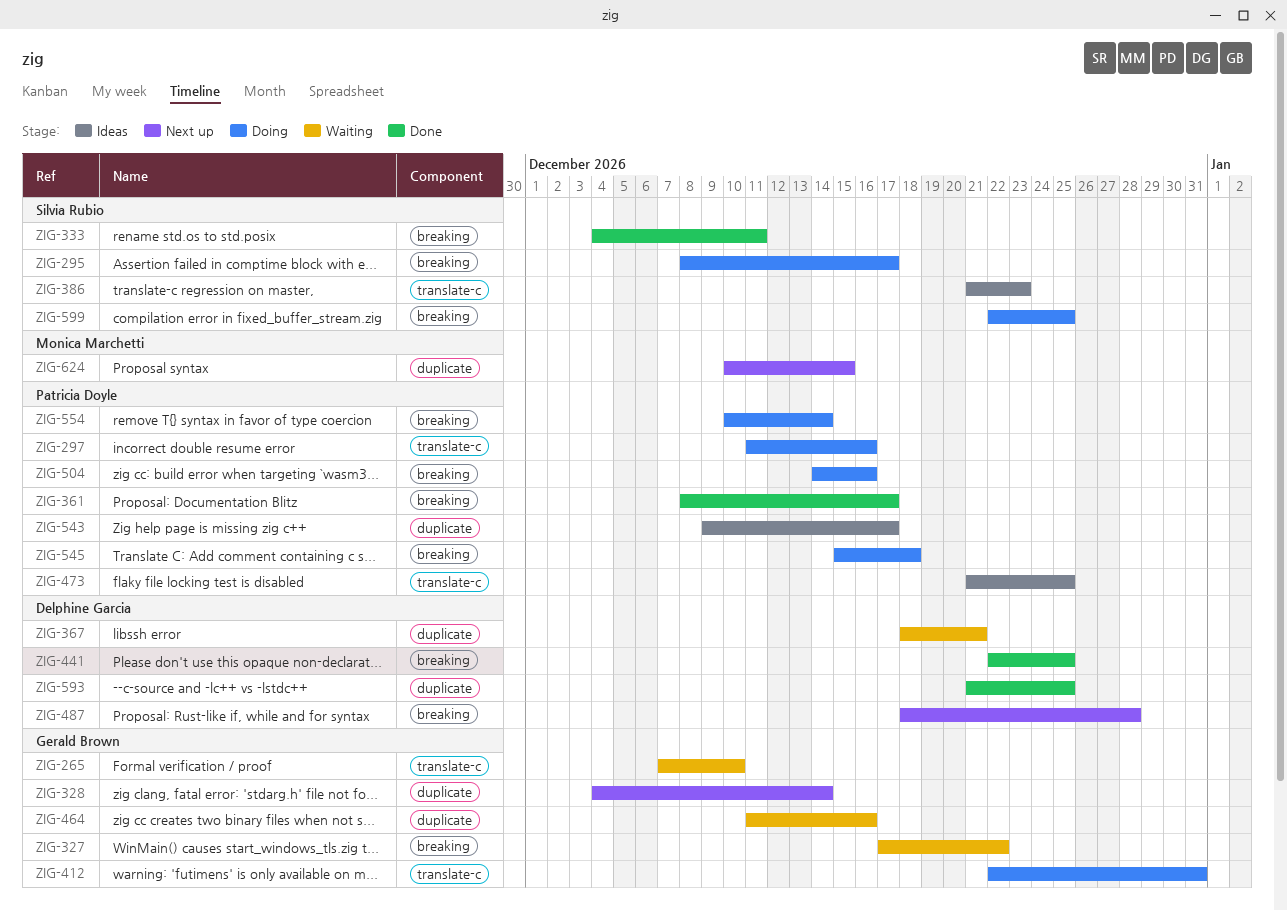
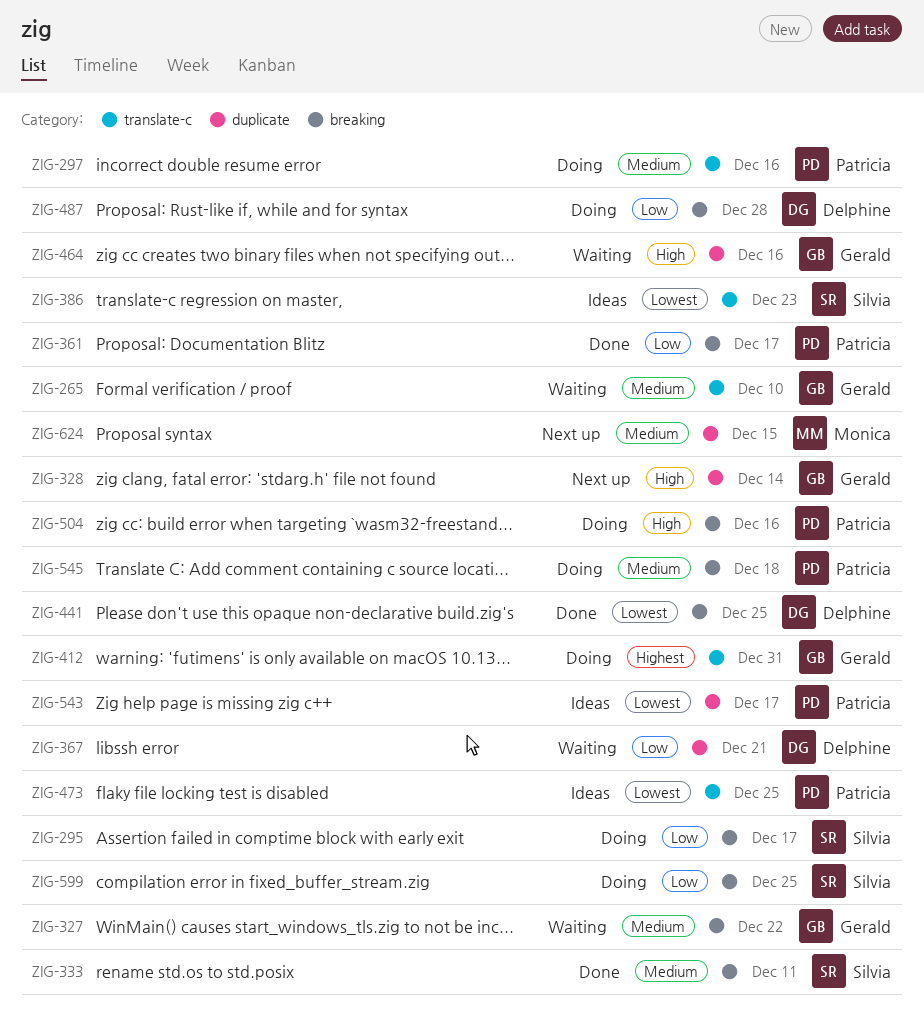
ZIG-487, status: Next up -> Doing
ZIG-554: present -> none
ZIG-593: present -> none

